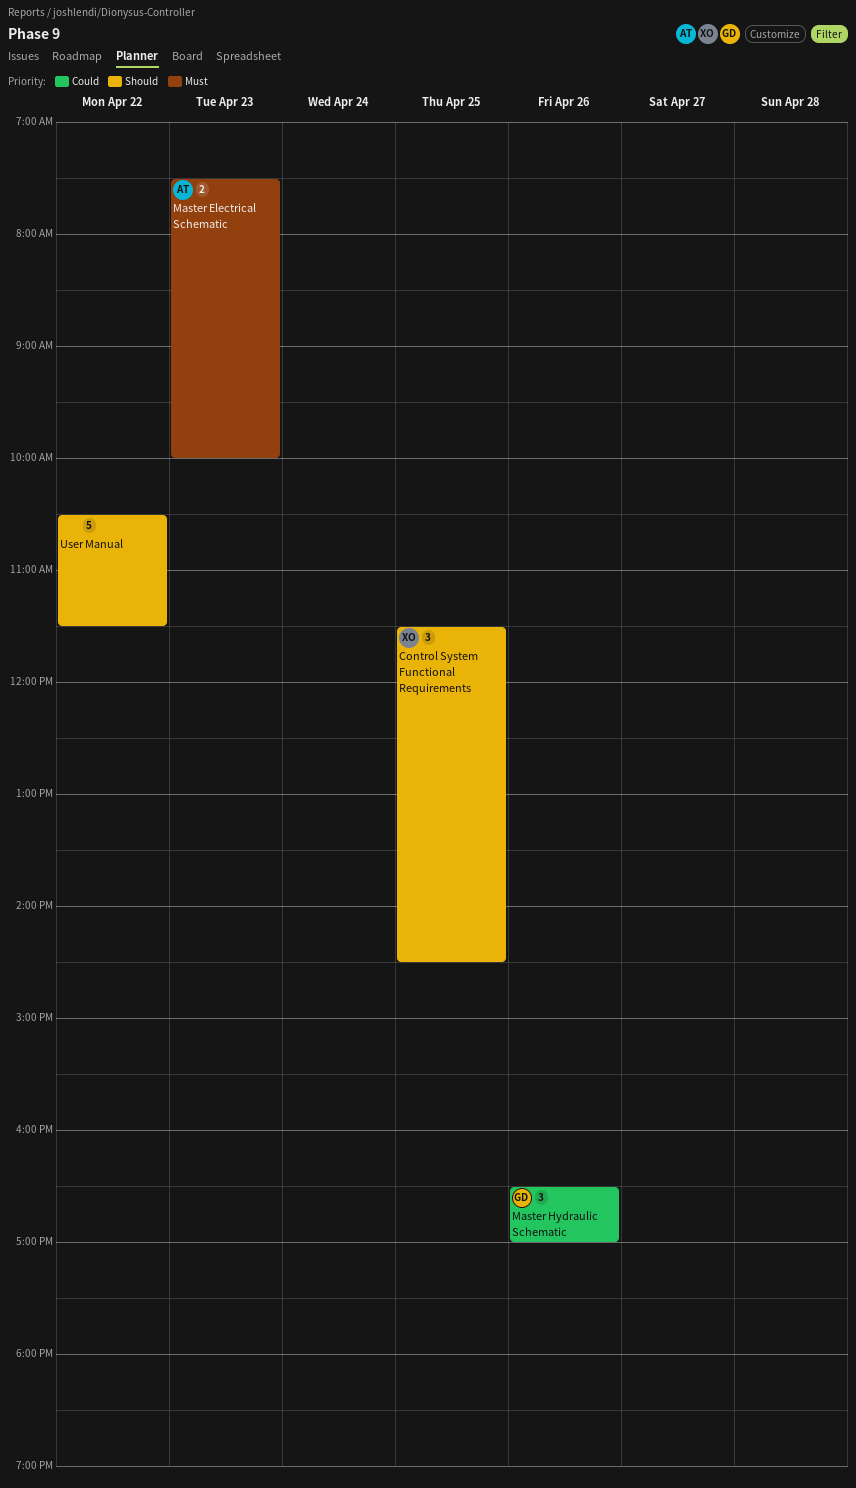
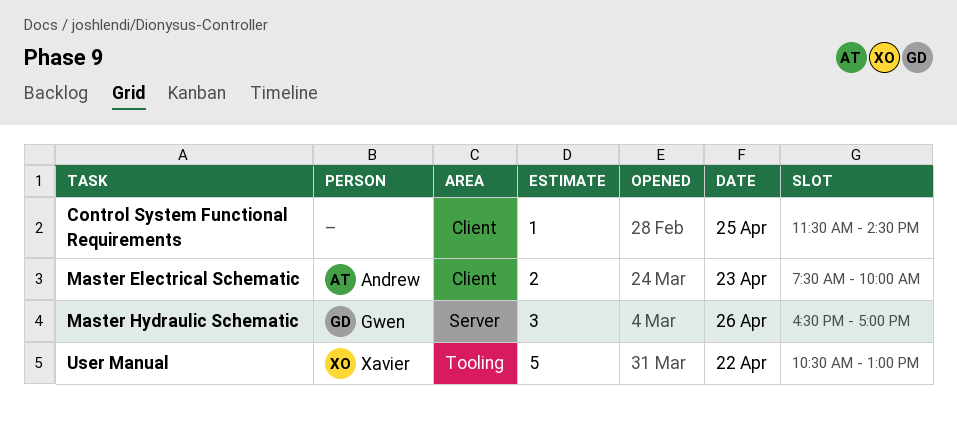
Control System Functional Requirements, owner: Xavier -> none
Control System Functional Requirements, estimate: 3 -> 1
User Manual, owner: none -> Xavier
User Manual, ends: 11:30 -> 13:00

